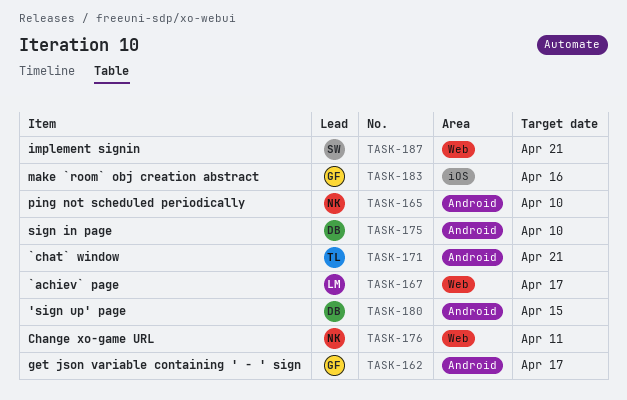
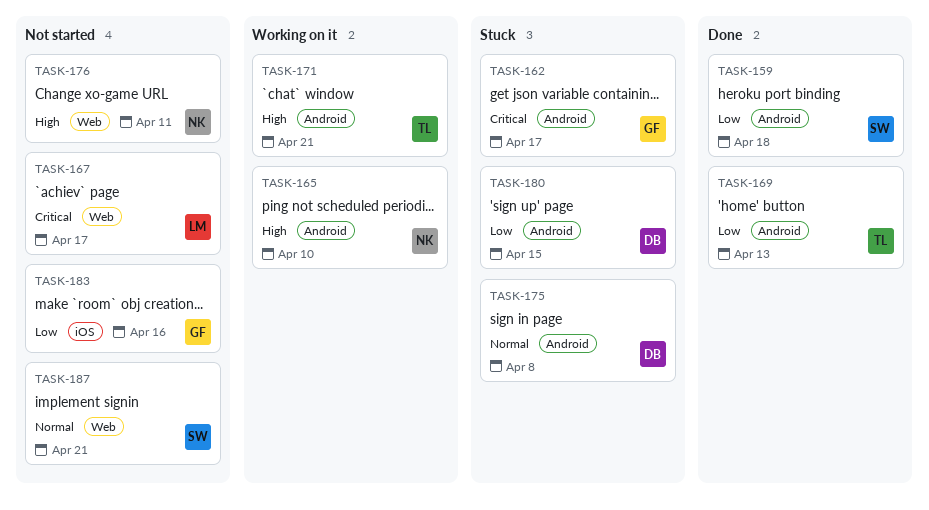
TASK-159: none -> present
TASK-169: none -> present
TASK-175, due: Apr 10 -> Apr 8

